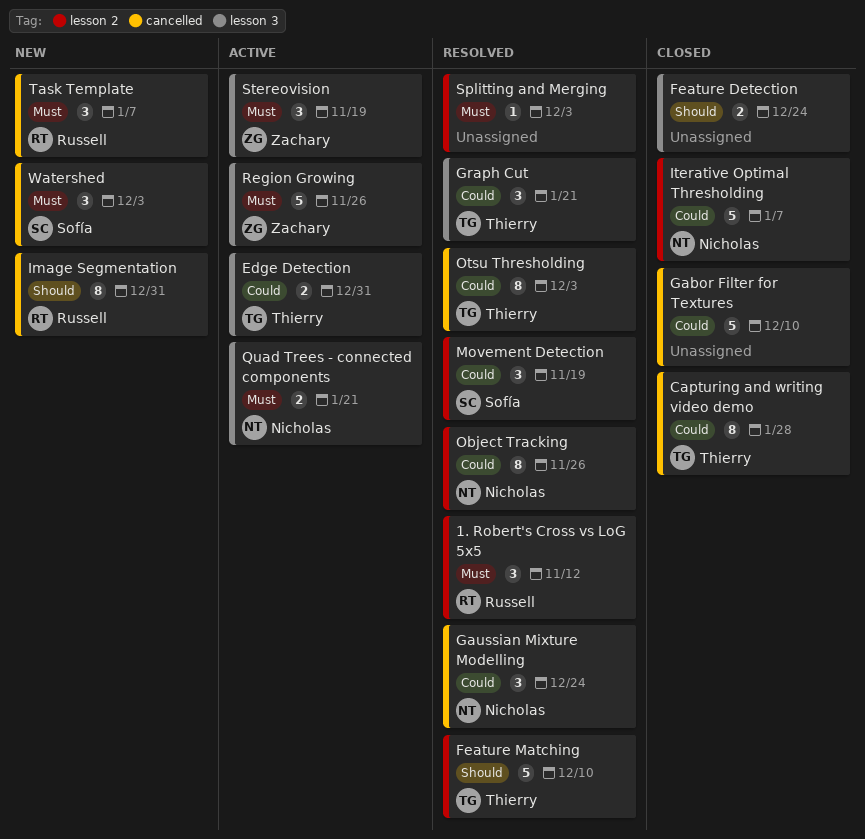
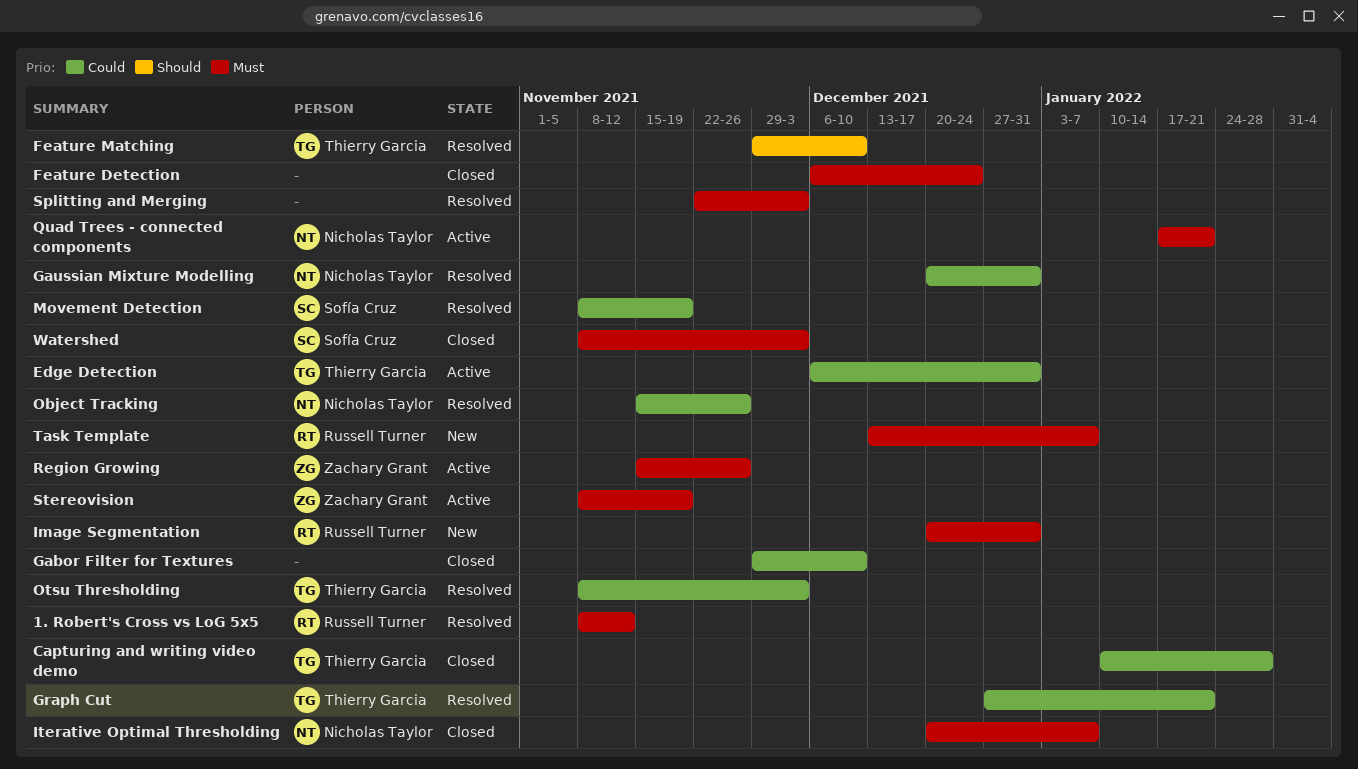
Feature Detection, priority: Should -> Must
Gaussian Mixture Modelling, due: Dec 24 -> Dec 31
Image Segmentation, priority: Should -> Must
Iterative Optimal Thresholding, priority: Could -> Must
Watershed, status: New -> Closed

